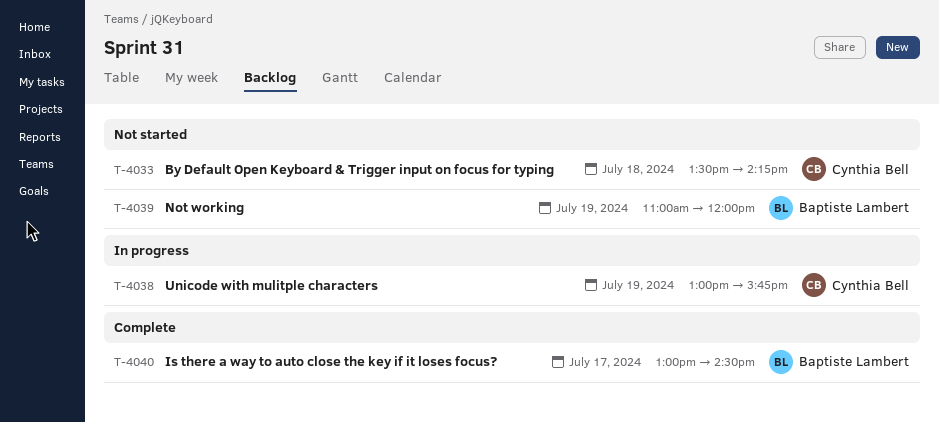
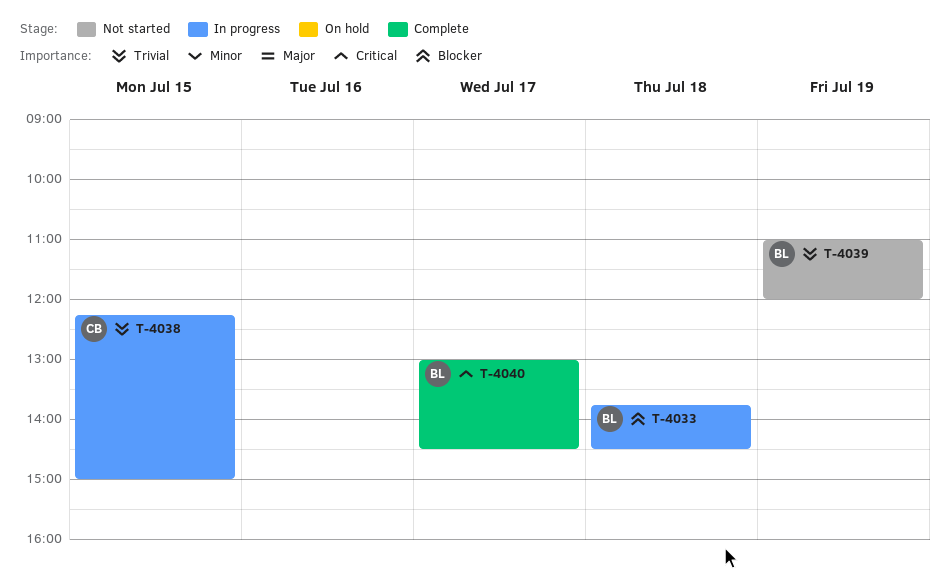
T-4033, status: Not started -> In progress
T-4033, owner: Cynthia Bell -> Baptiste Lambert
T-4033, begins: 13:30 -> 13:45
T-4033, ends: 14:15 -> 14:30
T-4038, day: Jul 19 -> Jul 15
T-4038, begins: 13:00 -> 12:15
T-4038, ends: 15:45 -> 15:00

